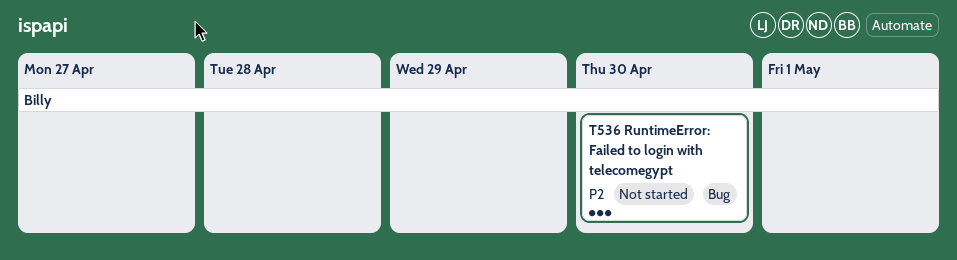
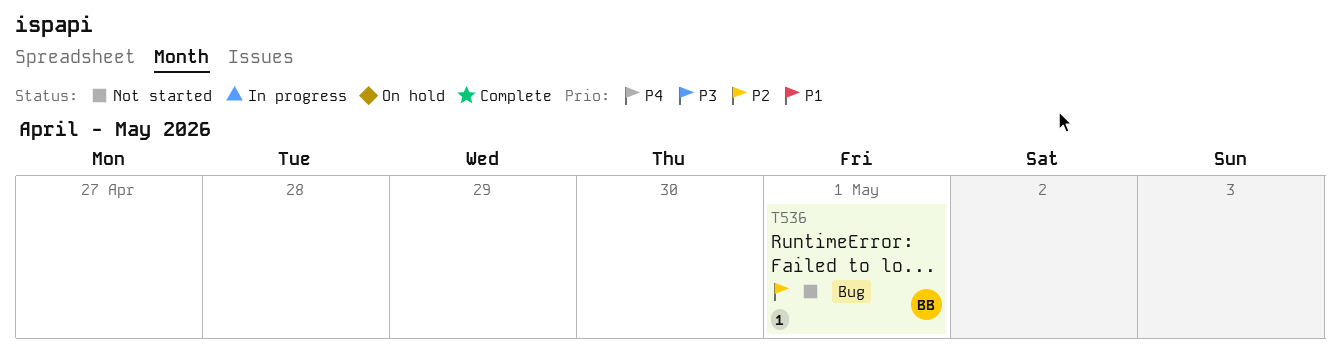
T536, estimate: 3 -> 1
T536, due: Apr 30 -> May 1

